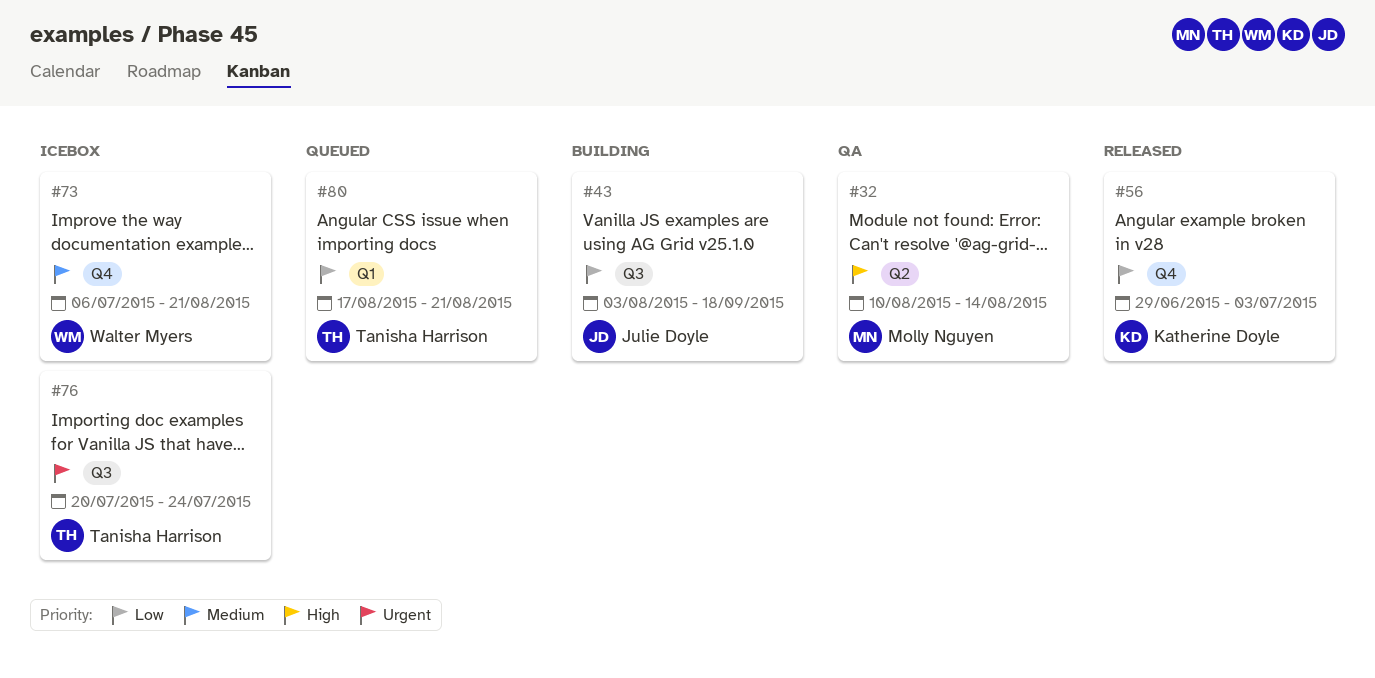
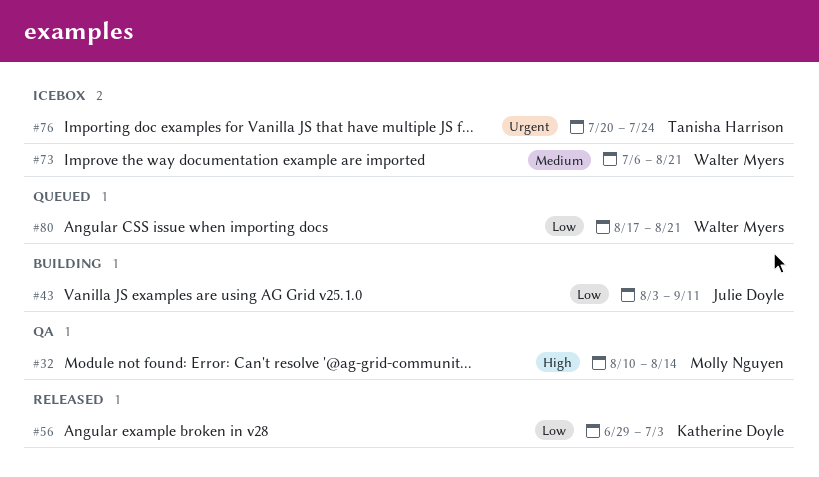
#43, due: Sep 18 -> Sep 11
#80, owner: Tanisha Harrison -> Walter Myers

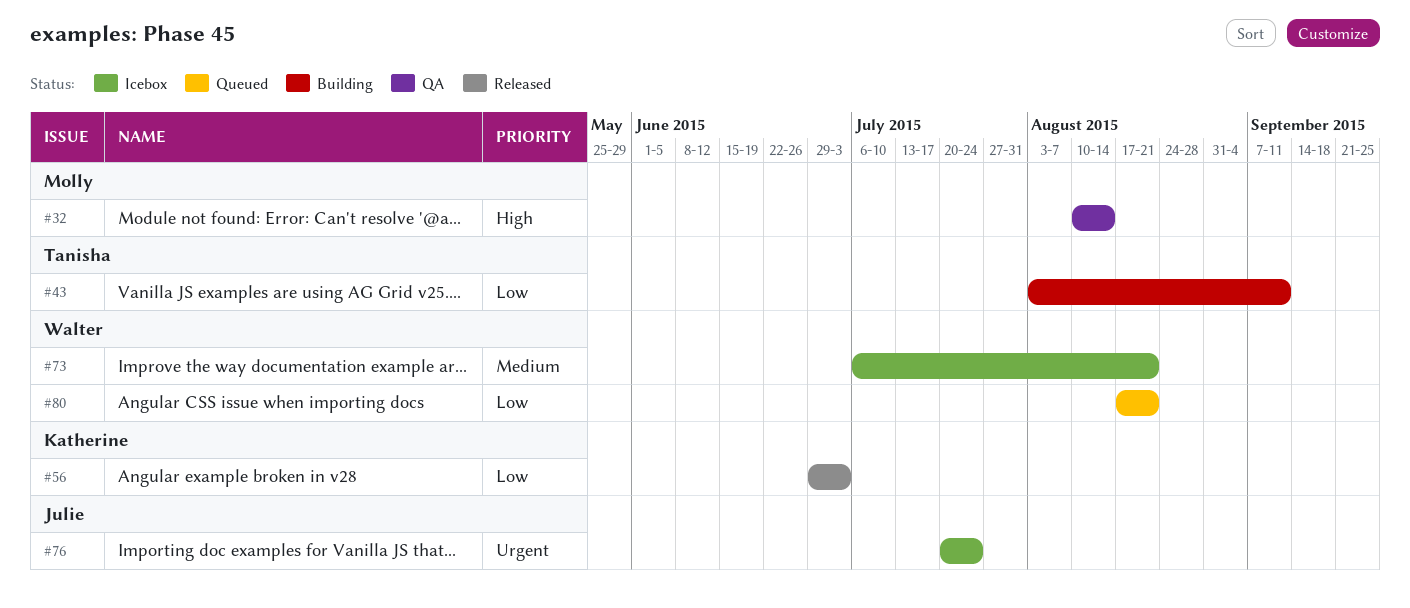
#43, owner: Julie Doyle -> Tanisha Harrison
#76, owner: Tanisha Harrison -> Julie Doyle

